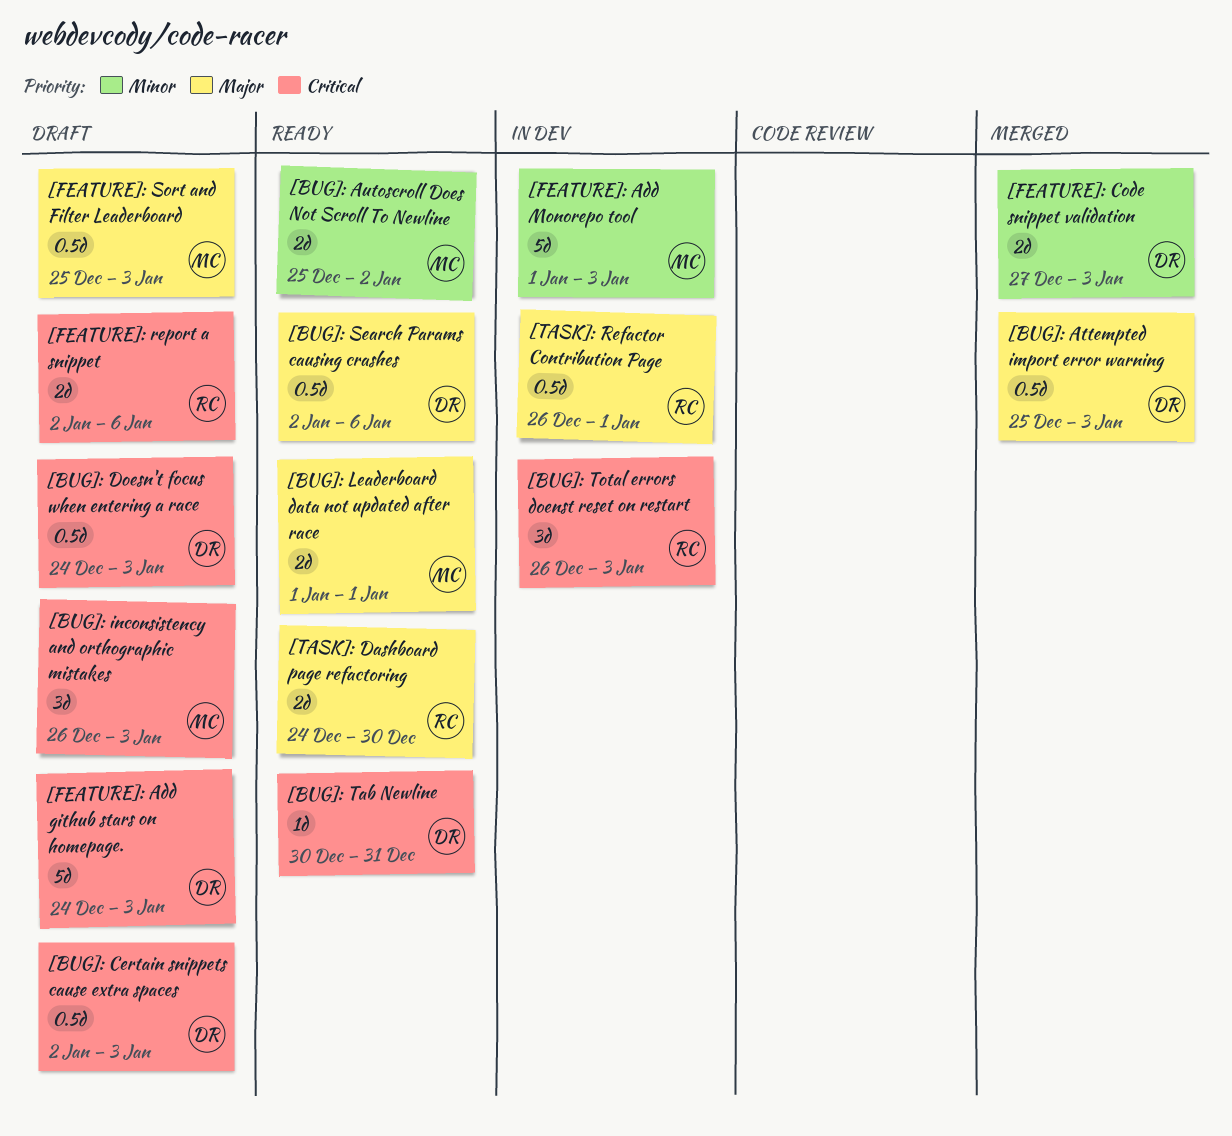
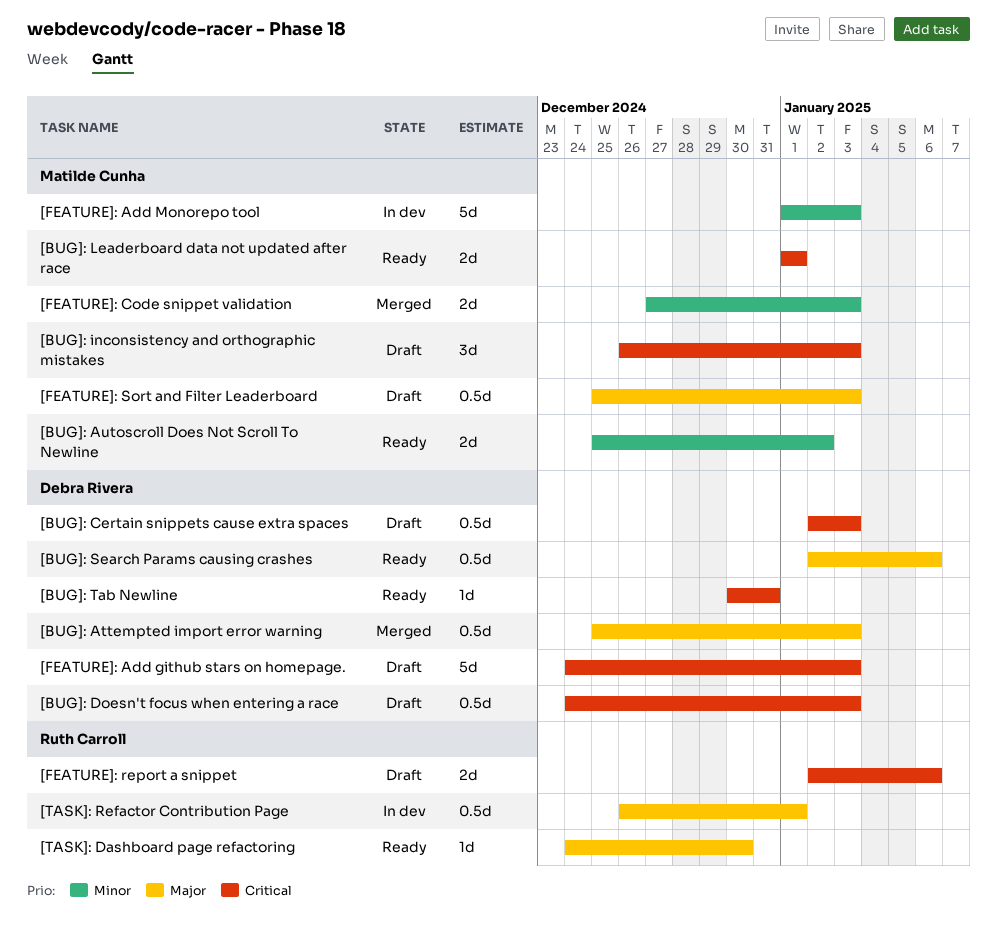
[BUG]: Leaderboard data not updated after race, priority: Major -> Critical
[BUG]: Total errors doenst reset on restart: present -> none
[FEATURE]: Code snippet validation, owner: Debra Rivera -> Matilde Cunha
[TASK]: Dashboard page refactoring, estimate: 2d -> 1d

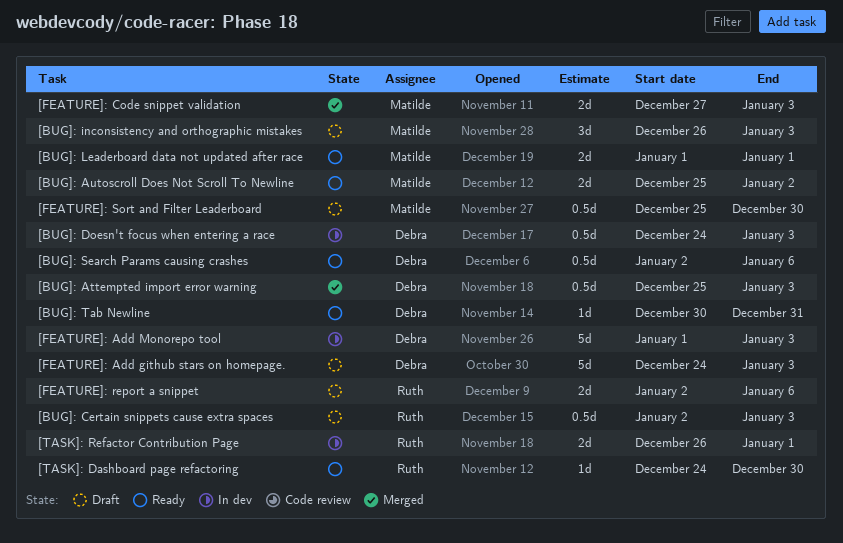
[BUG]: Certain snippets cause extra spaces, owner: Debra Rivera -> Ruth Carroll
[BUG]: Doesn't focus when entering a race, status: Draft -> In dev
[FEATURE]: Add Monorepo tool, owner: Matilde Cunha -> Debra Rivera
[FEATURE]: Sort and Filter Leaderboard, due: Jan 3 -> Dec 30
[TASK]: Refactor Contribution Page, estimate: 0.5d -> 2d

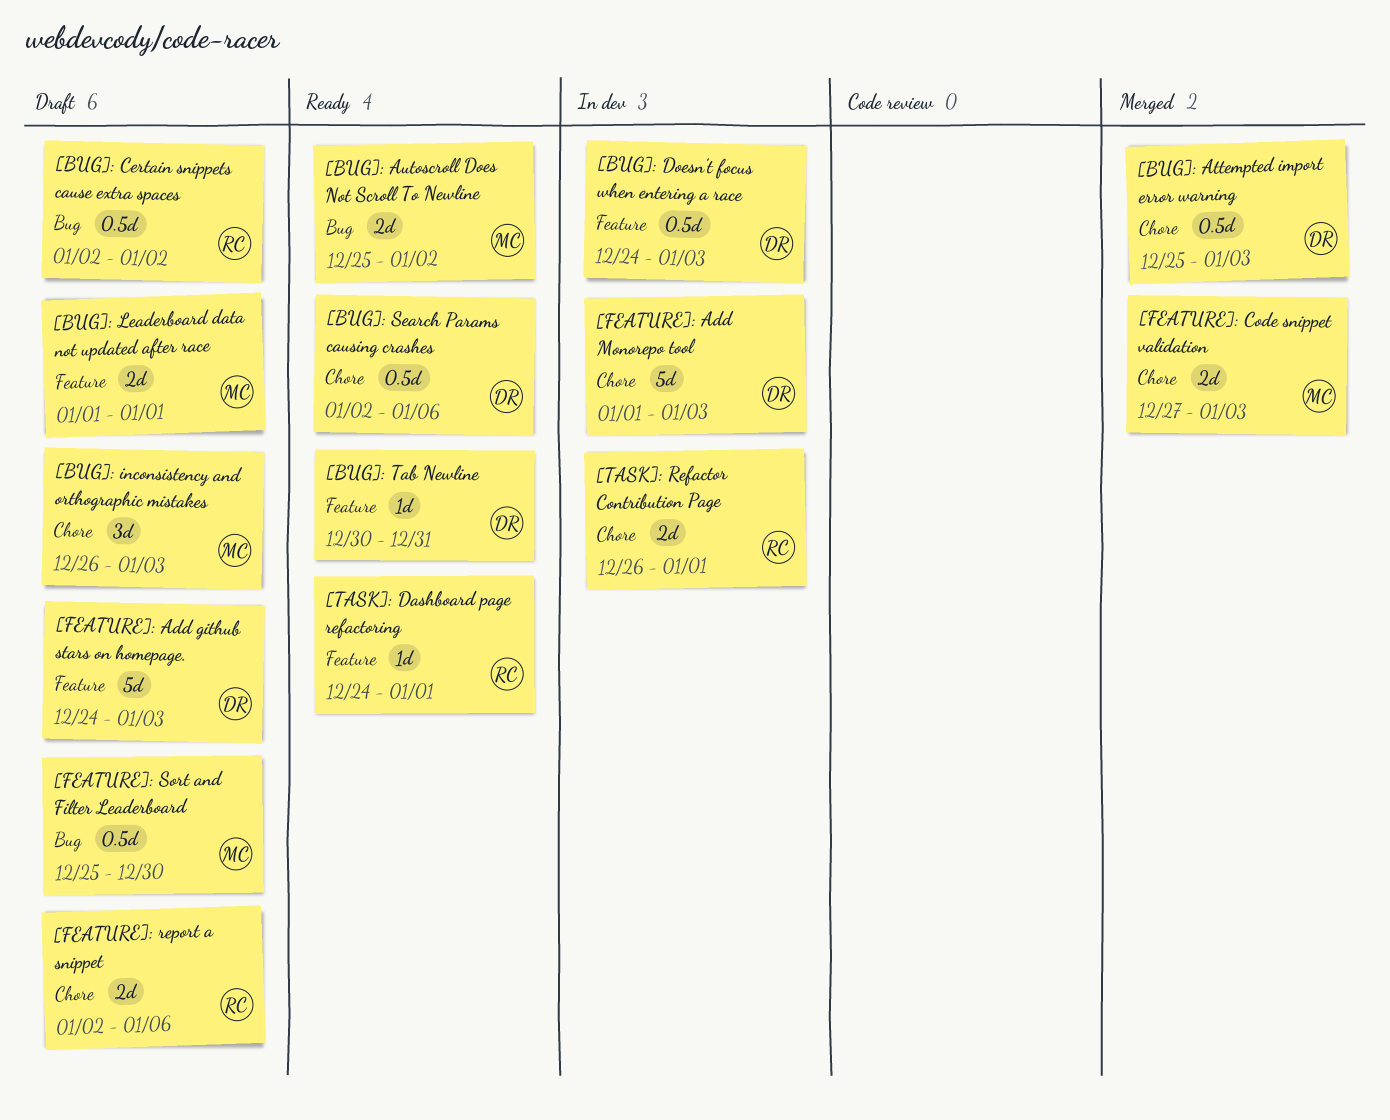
[BUG]: Certain snippets cause extra spaces, due: Jan 3 -> Jan 2
[BUG]: Leaderboard data not updated after race, status: Ready -> Draft
[TASK]: Dashboard page refactoring, due: Dec 30 -> Jan 1

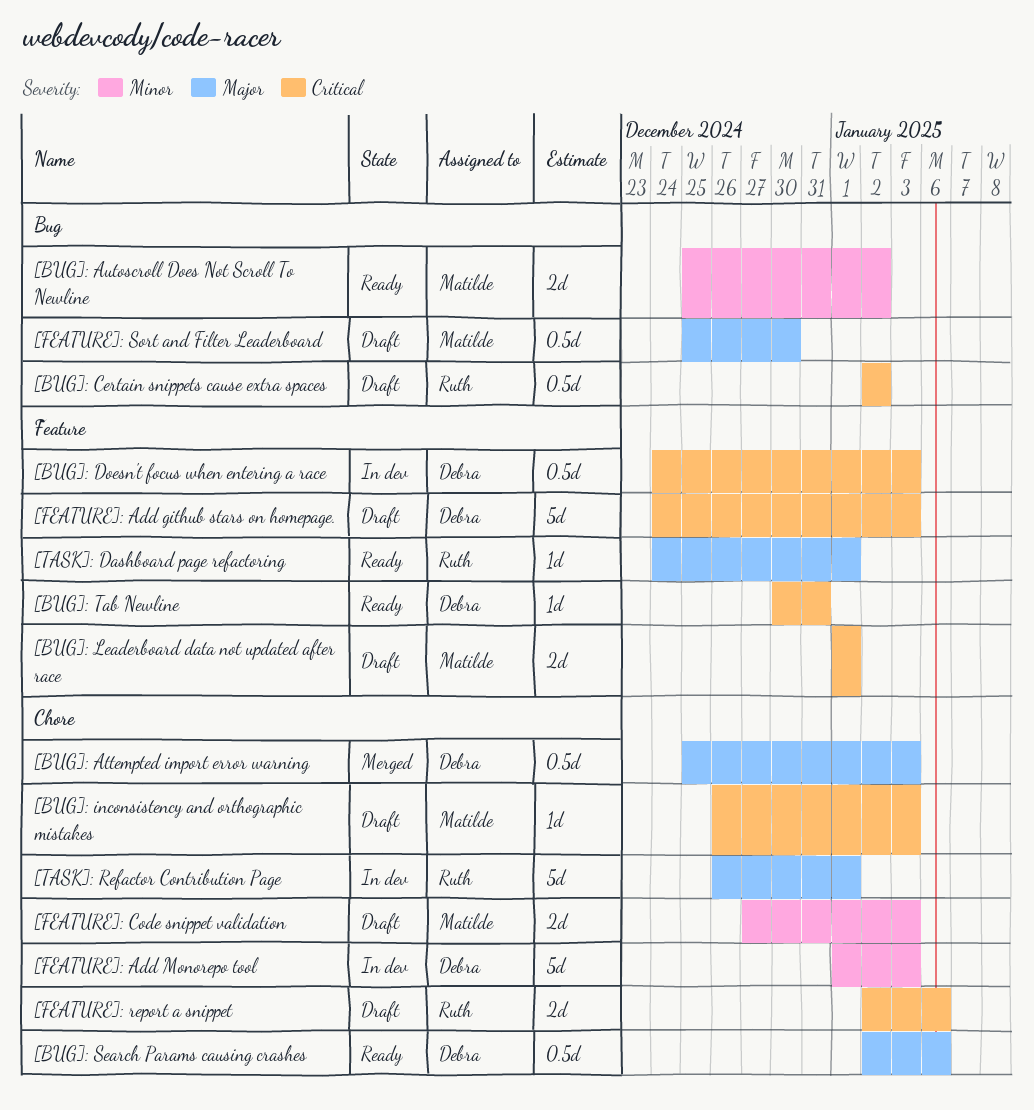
[BUG]: inconsistency and orthographic mistakes, estimate: 3d -> 1d
[FEATURE]: Code snippet validation, status: Merged -> Draft
[TASK]: Refactor Contribution Page, estimate: 2d -> 5d

